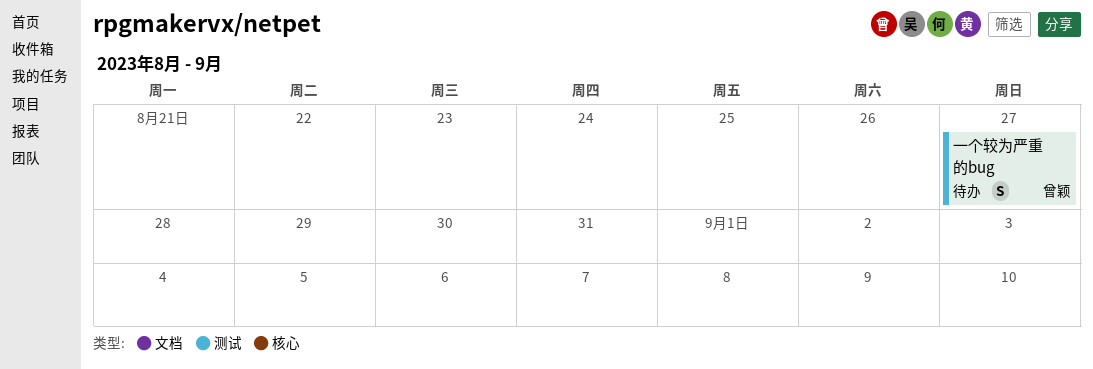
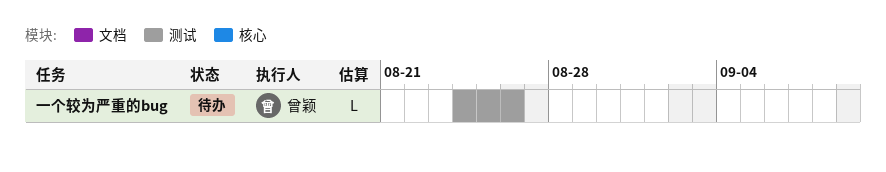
一个较为严重的bug, estimate: S -> L
一个较为严重的bug, due: Aug 27 -> Aug 26

